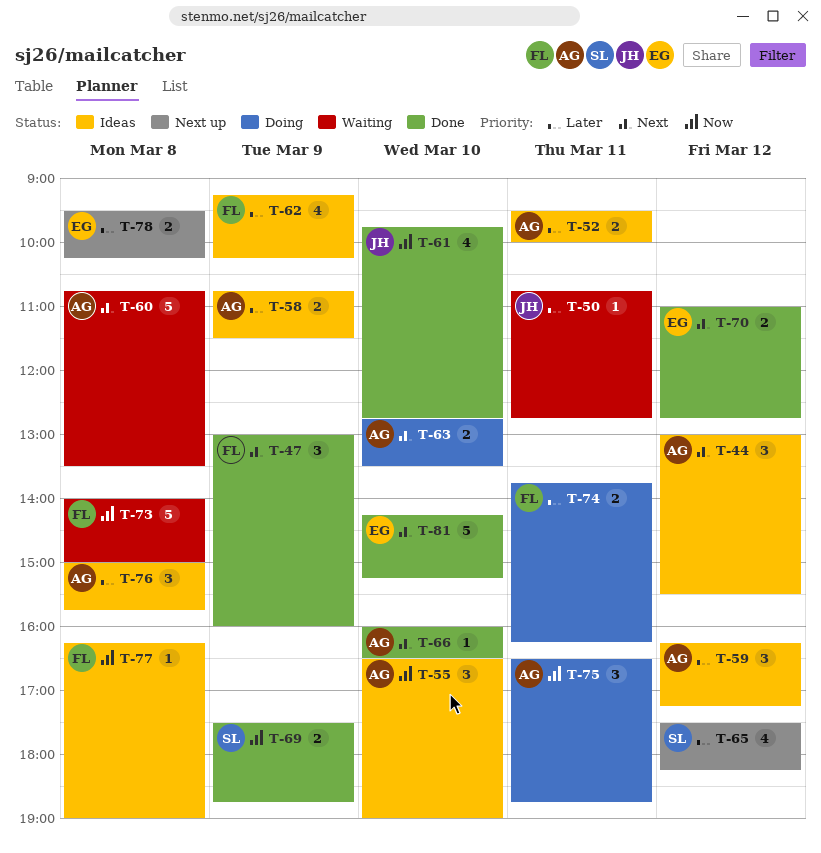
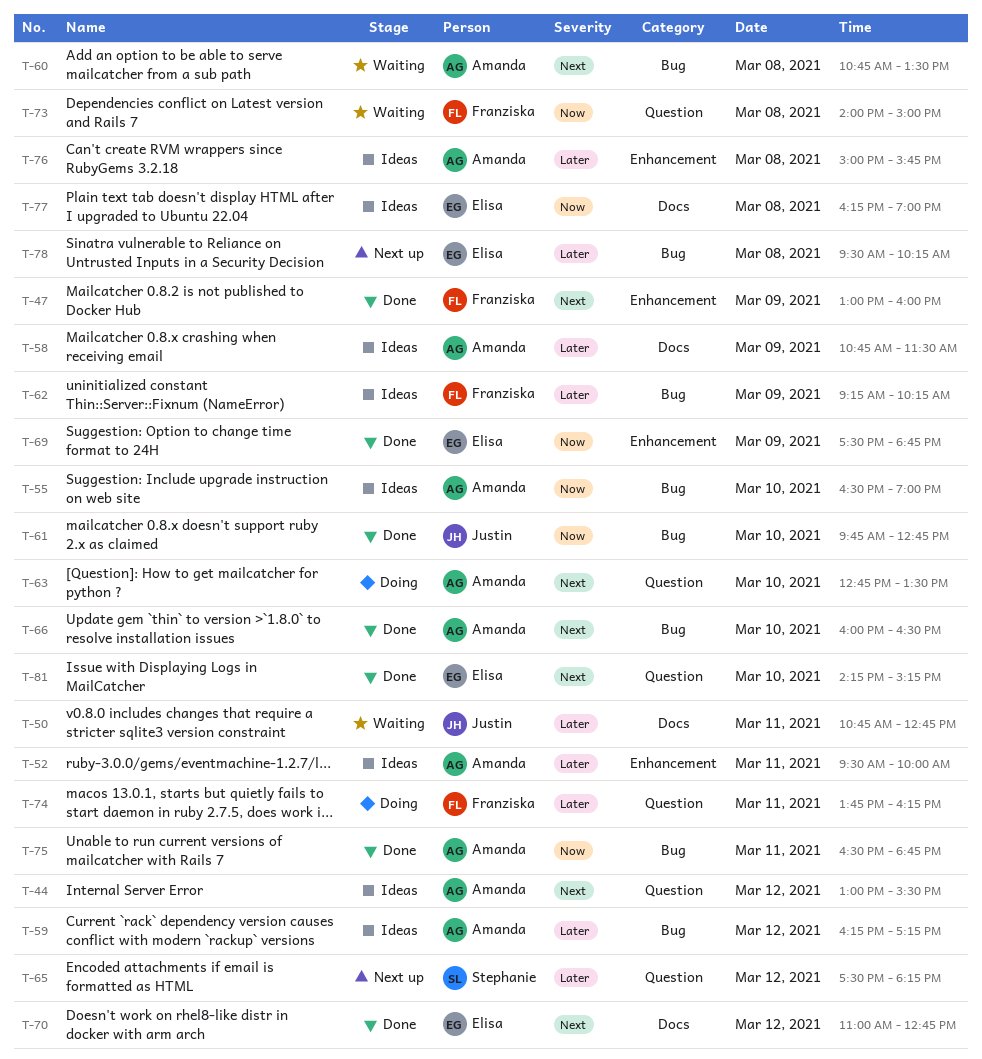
T-69, owner: Stephanie -> Elisa
T-75, status: Doing -> Done
T-77, owner: Franziska -> Elisa

